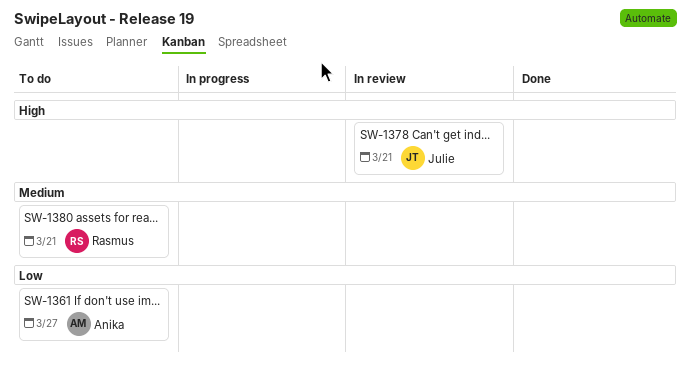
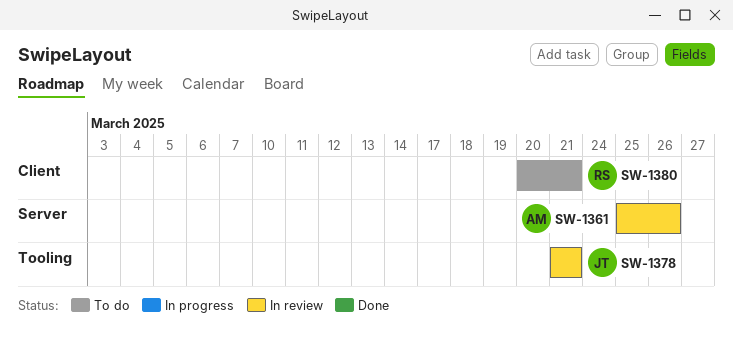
SW-1361, status: To do -> In review
SW-1361, due: Mar 27 -> Mar 26

